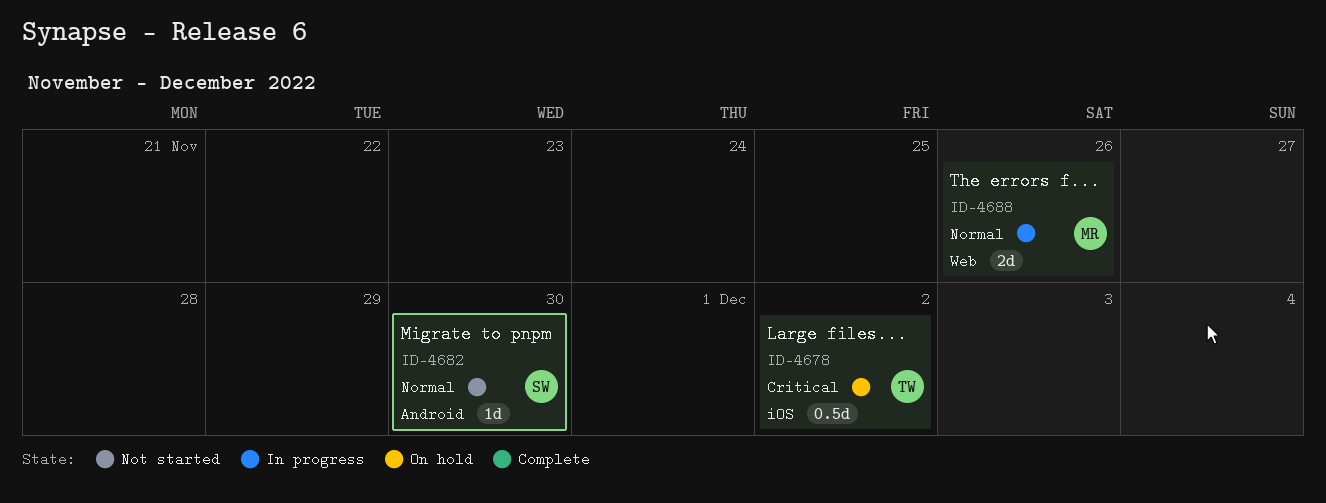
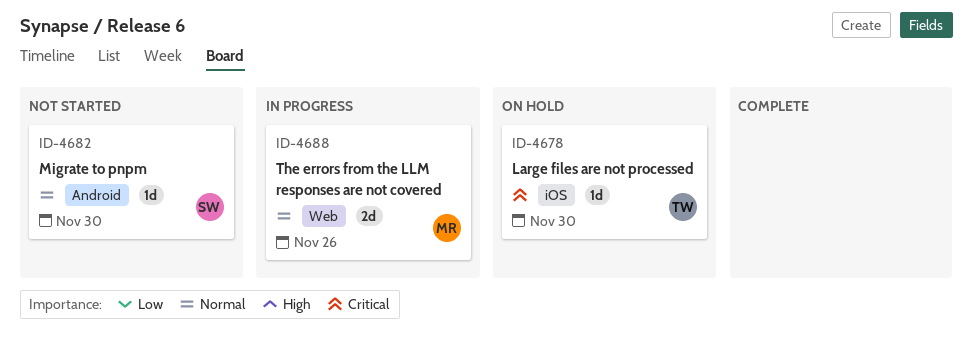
ID-4678, estimate: 0.5d -> 1d
ID-4678, due: Dec 2 -> Nov 30

